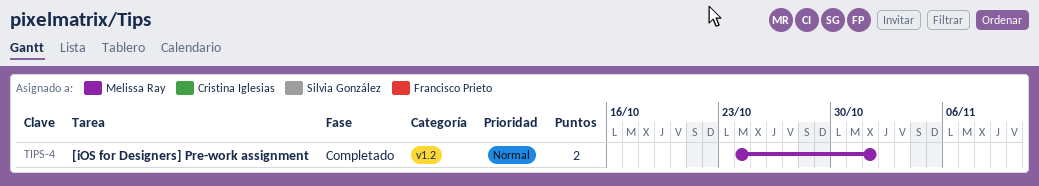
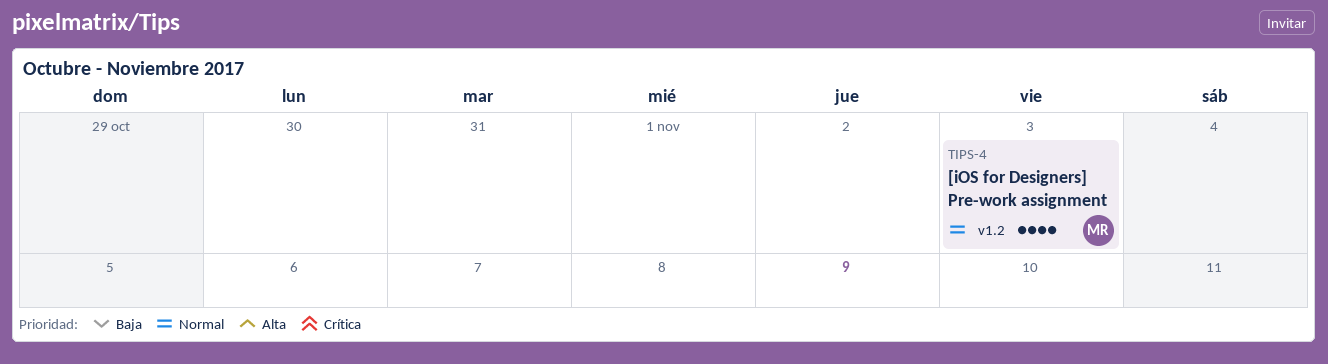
TIPS-4, estimate: 2 -> 4
TIPS-4, due: Nov 1 -> Nov 3

